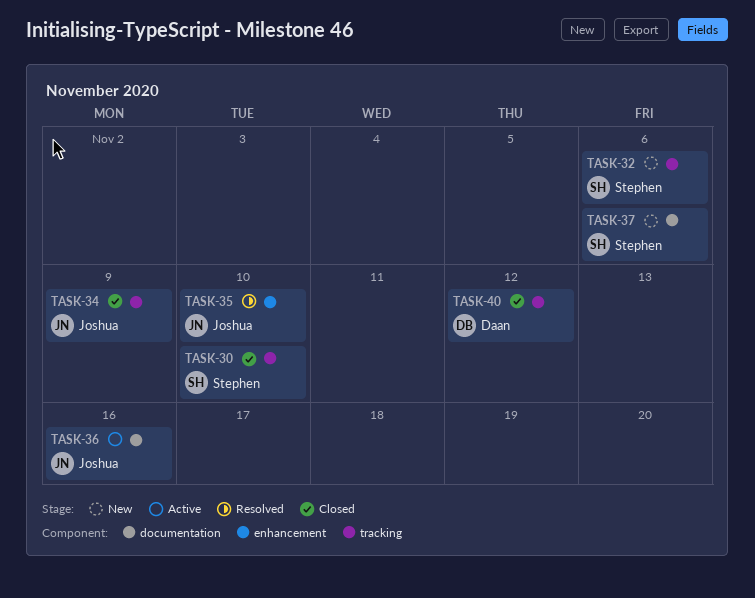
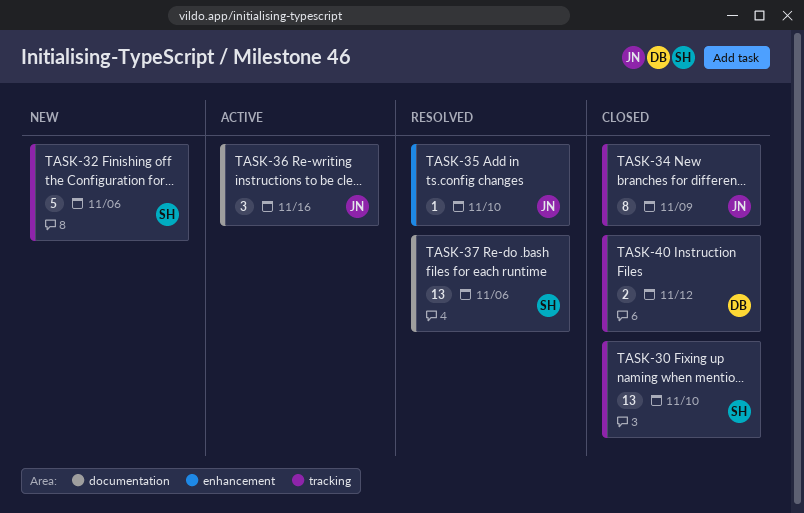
TASK-37, status: New -> Resolved

